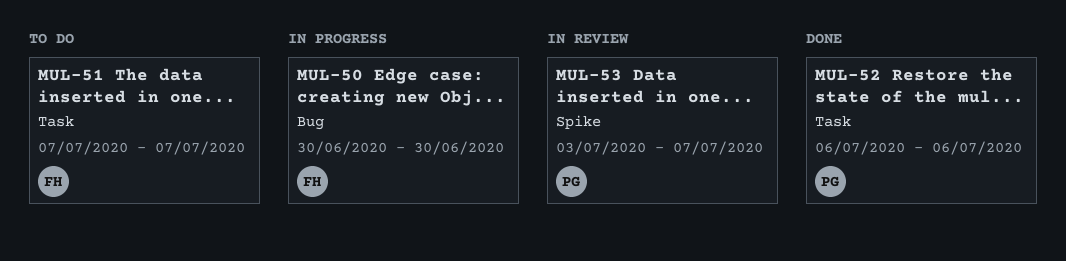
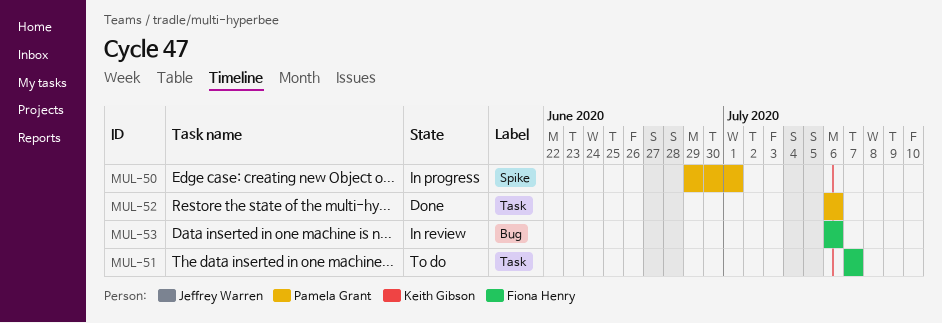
MUL-50, owner: Fiona Henry -> Pamela Grant
MUL-50, label: Bug -> Spike
MUL-50, start: Jun 30 -> Jun 29
MUL-50, due: Jun 30 -> Jul 1
MUL-53, owner: Pamela Grant -> Fiona Henry
MUL-53, label: Spike -> Bug
MUL-53, start: Jul 3 -> Jul 6
MUL-53, due: Jul 7 -> Jul 6

